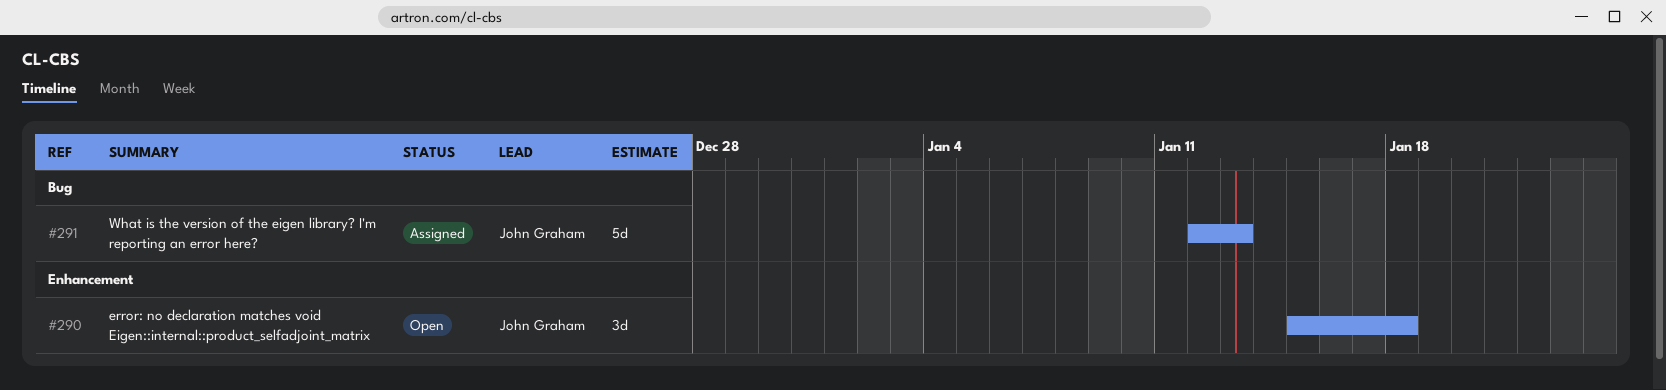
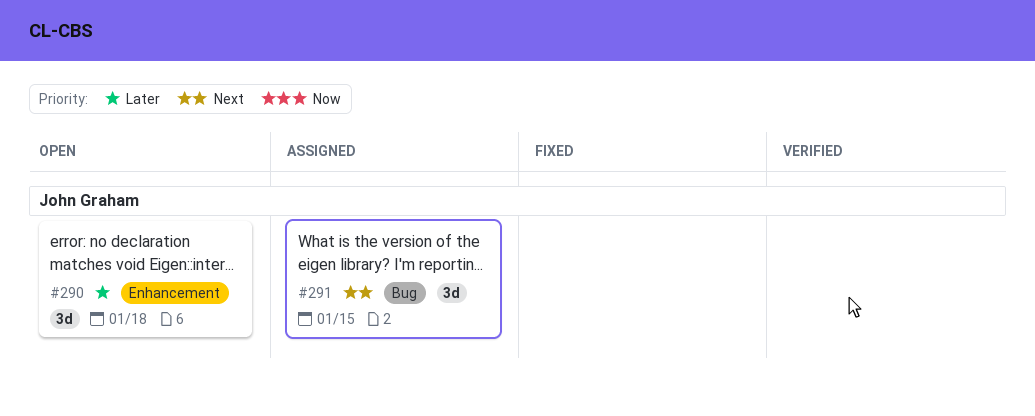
#291, estimate: 5d -> 3d
#291, due: Jan 13 -> Jan 15

